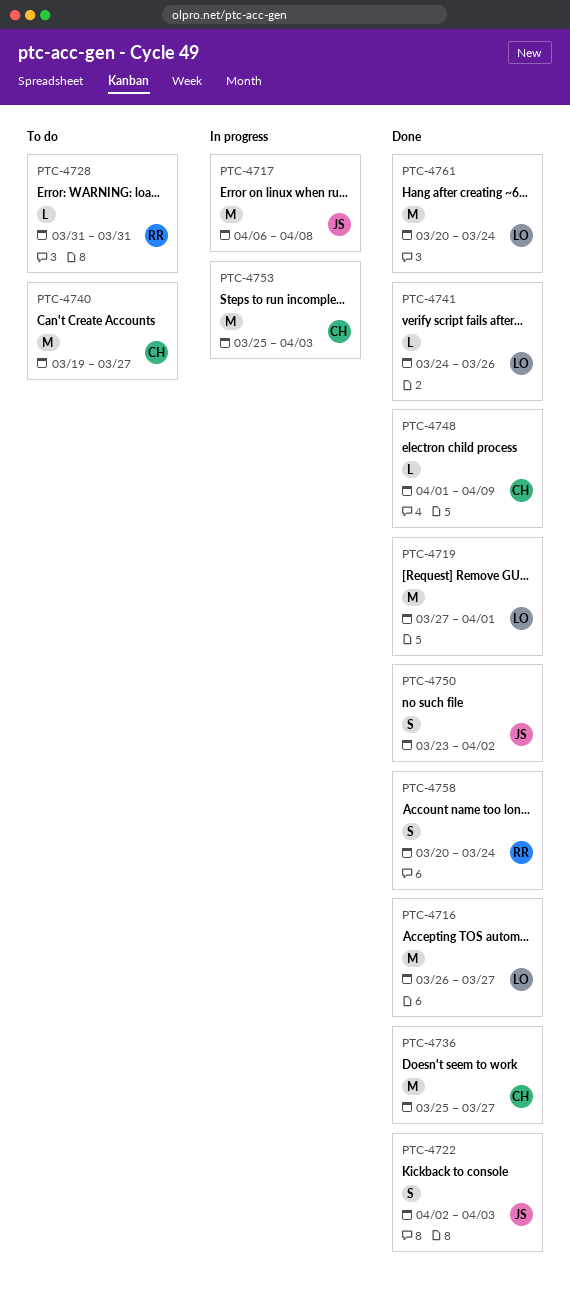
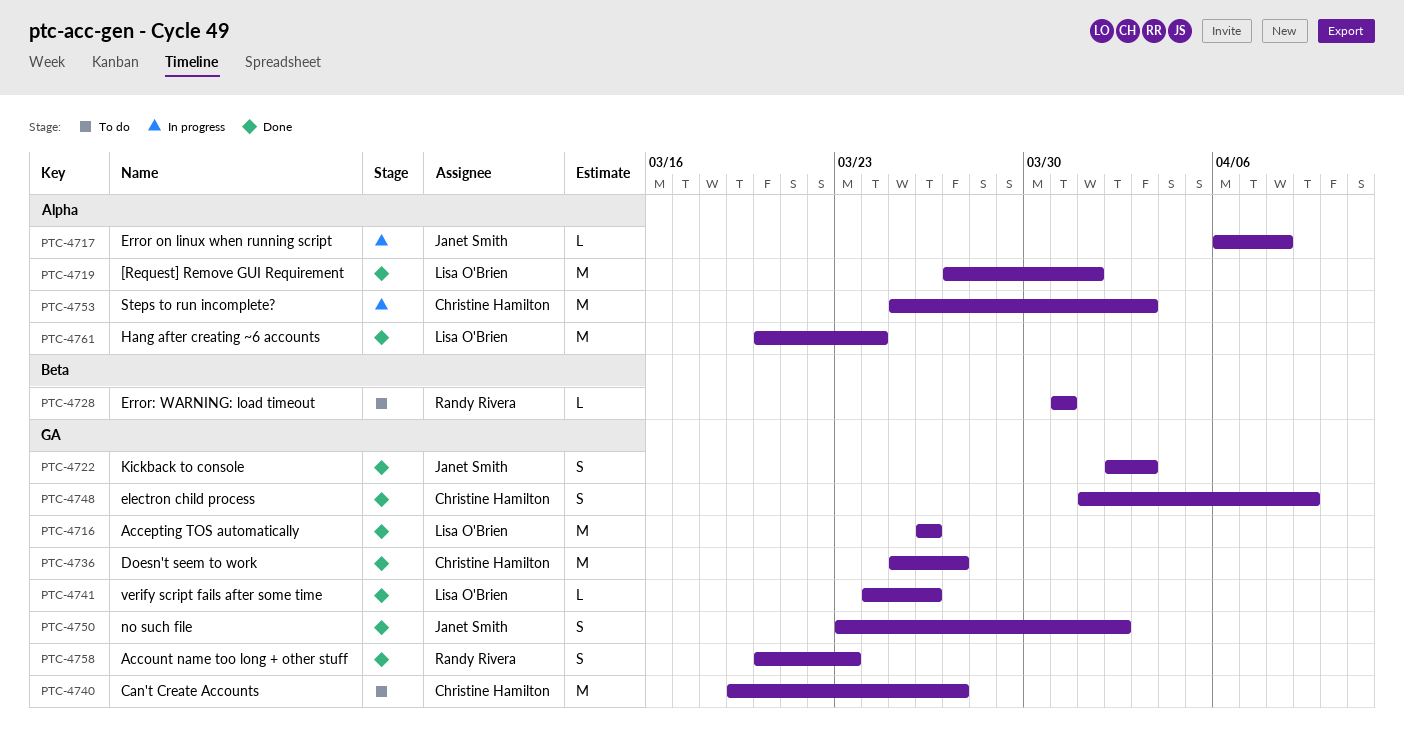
PTC-4716, due: Mar 27 -> Mar 26
PTC-4717, estimate: M -> L
PTC-4748, estimate: L -> S
PTC-4758, due: Mar 24 -> Mar 23

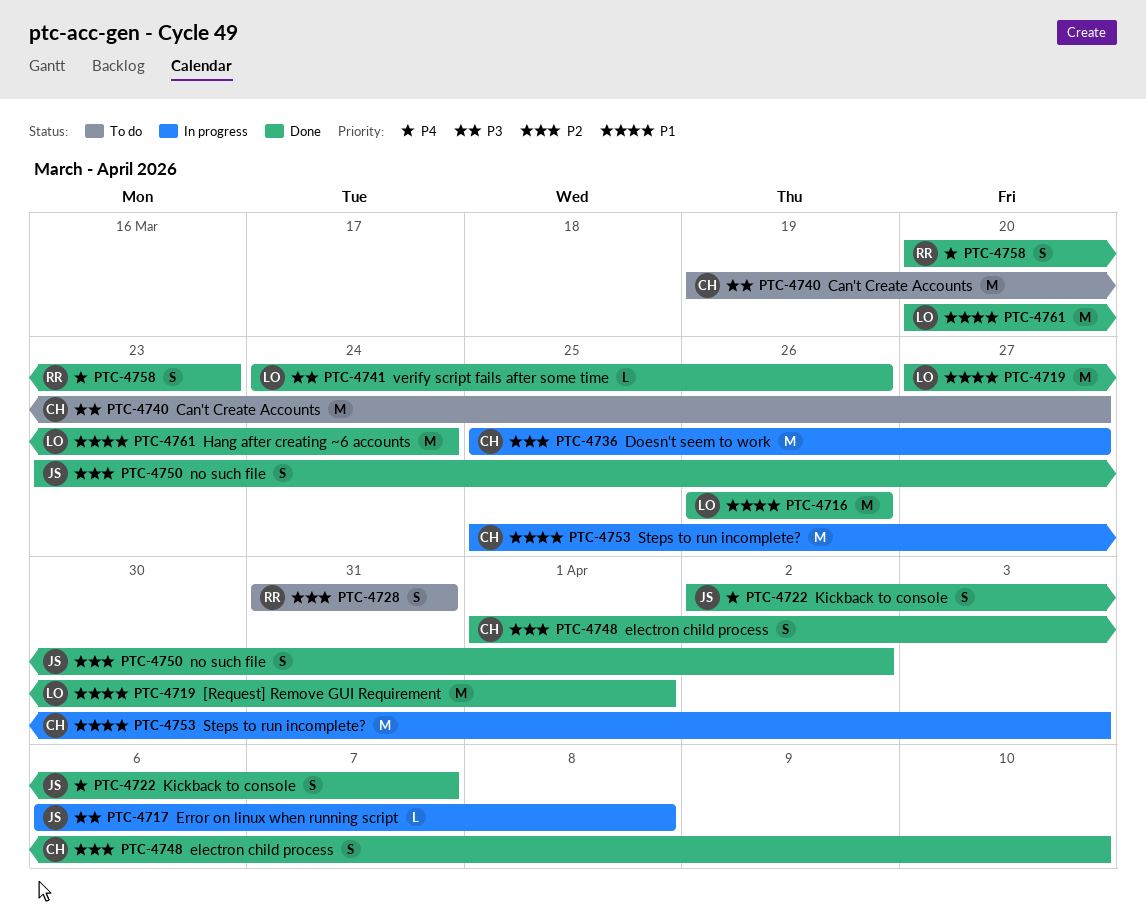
PTC-4722, due: Apr 3 -> Apr 7
PTC-4728, estimate: L -> S
PTC-4736, status: Done -> In progress
PTC-4748, due: Apr 9 -> Apr 10

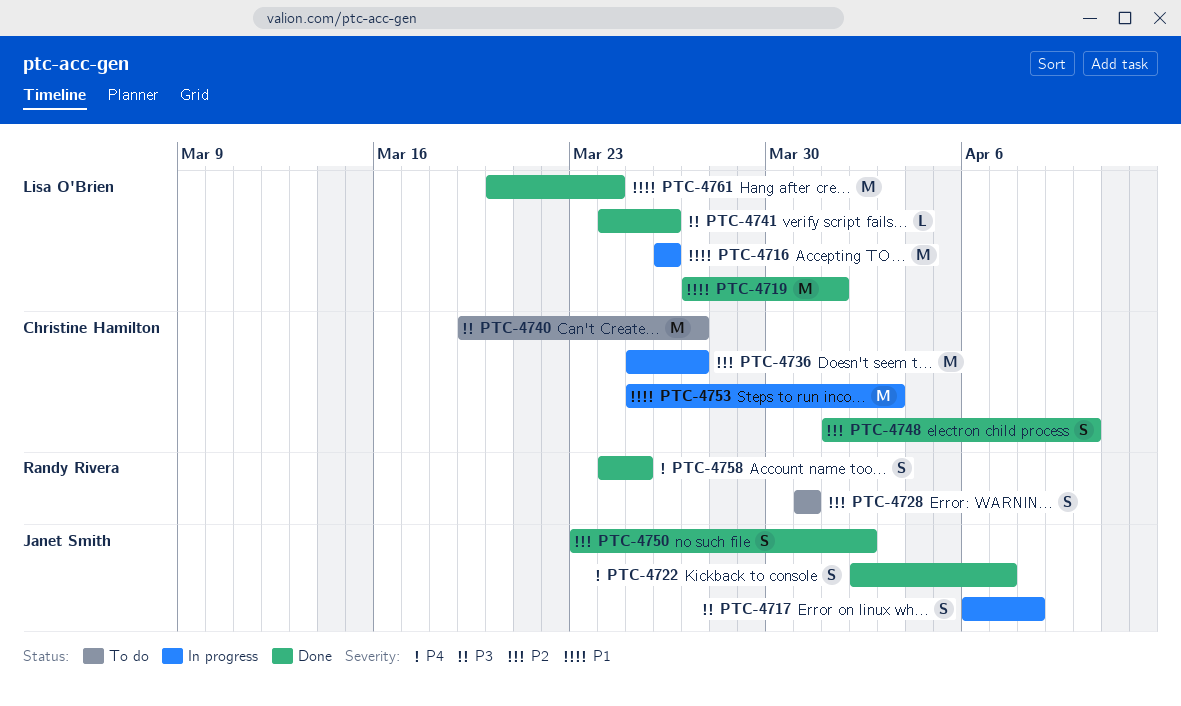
PTC-4716, status: Done -> In progress
PTC-4717, estimate: L -> S
PTC-4758, start: Mar 20 -> Mar 24
PTC-4758, due: Mar 23 -> Mar 25

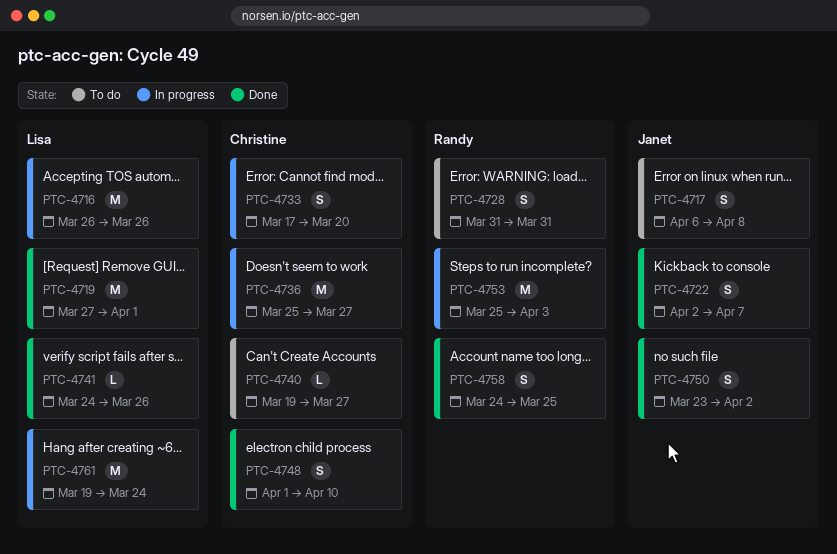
PTC-4717, status: In progress -> To do
PTC-4733: none -> present
PTC-4740, estimate: M -> L
PTC-4753, owner: Christine Hamilton -> Randy Rivera
PTC-4761, status: Done -> In progress
PTC-4761, start: Mar 20 -> Mar 19

